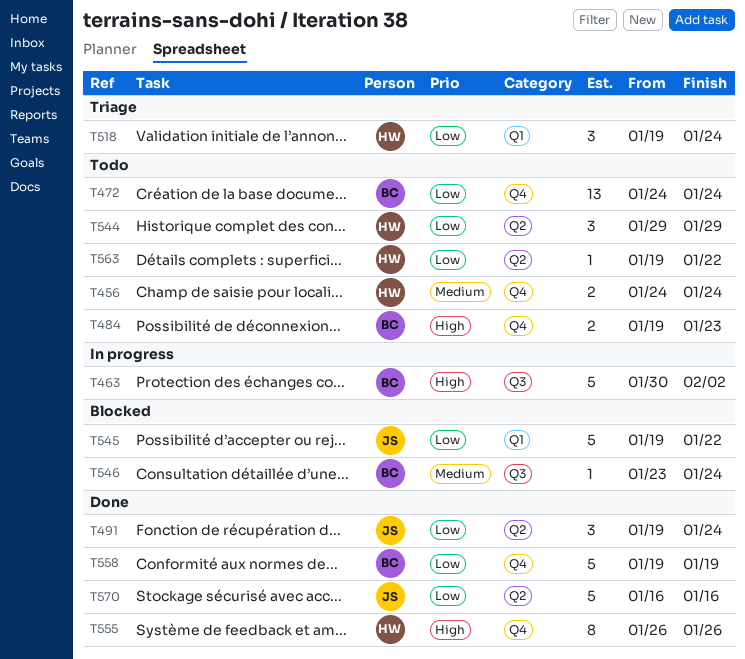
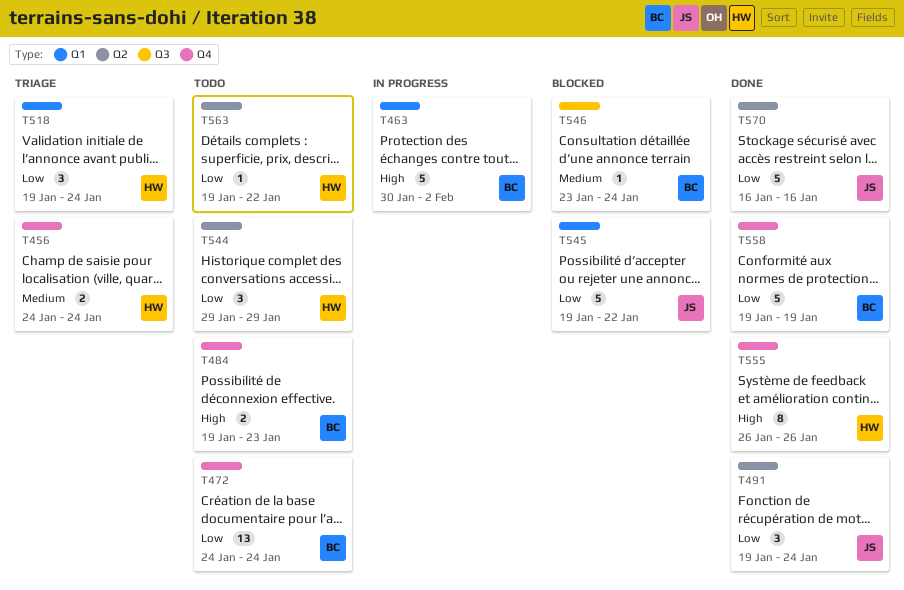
T456, status: Todo -> Triage
T463, label: Q3 -> Q1

